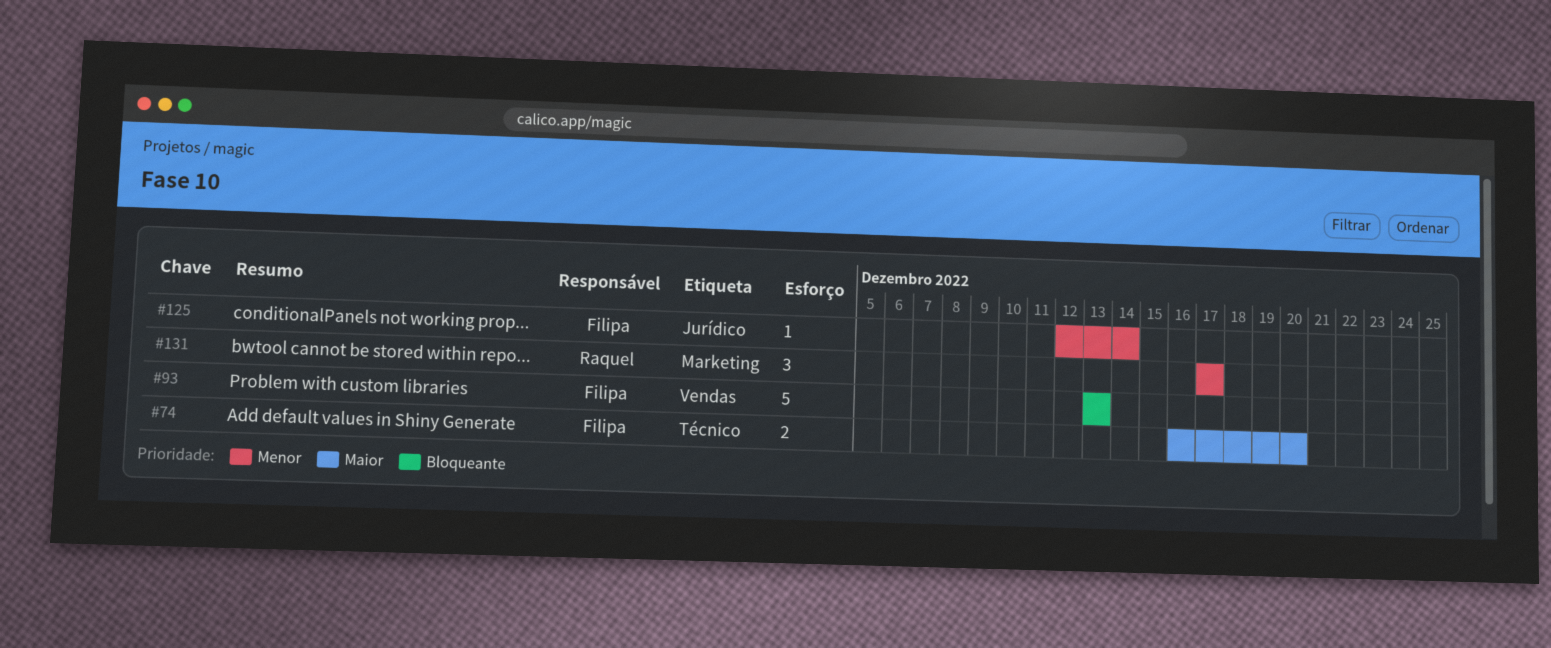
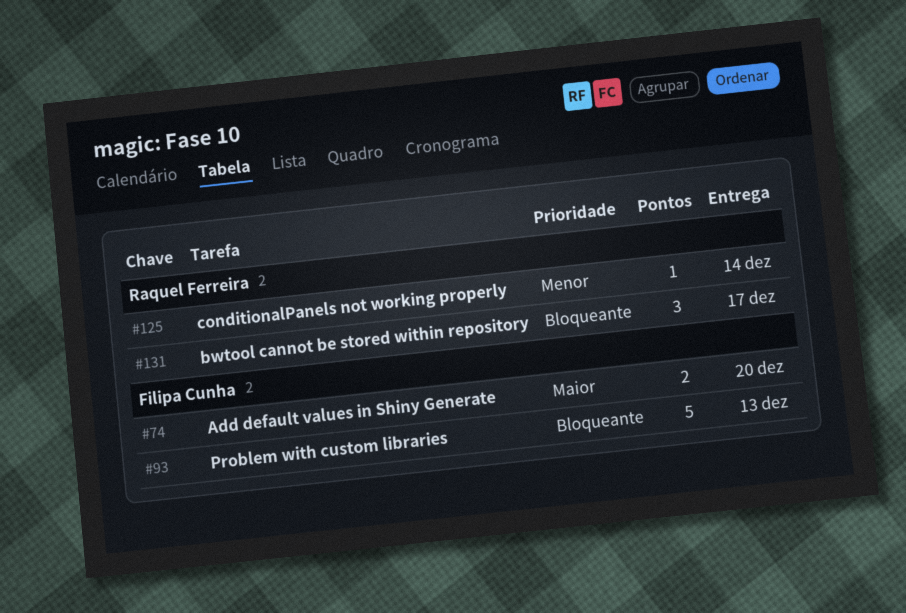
#125, owner: Filipa Cunha -> Raquel Ferreira
#131, priority: Menor -> Bloqueante

